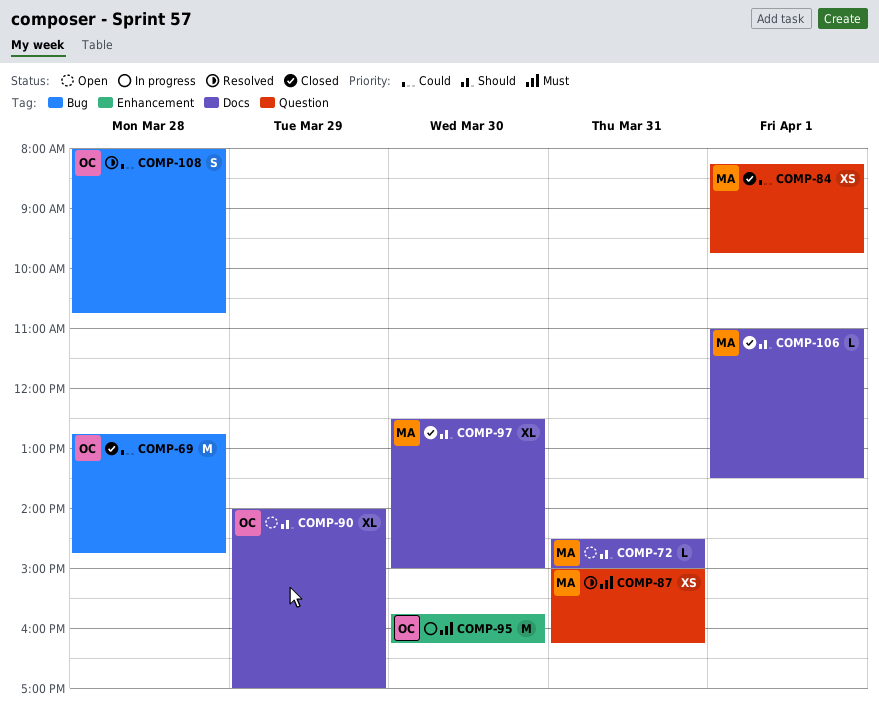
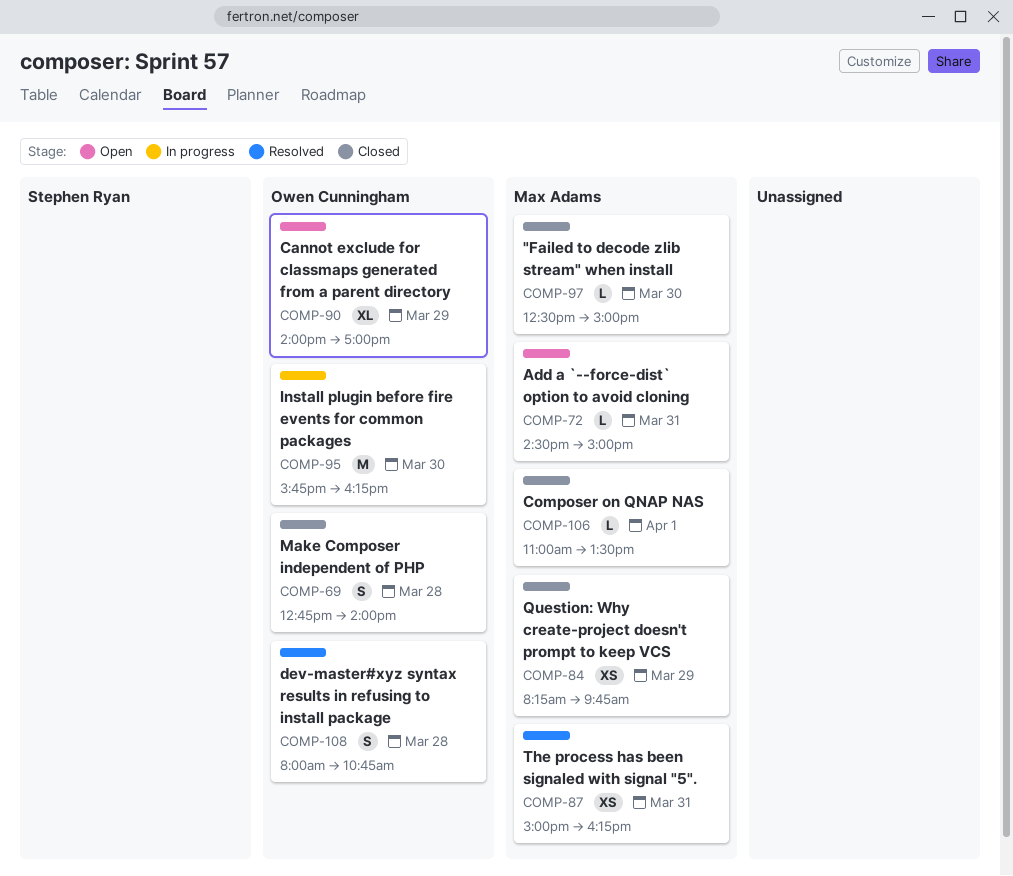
COMP-69, estimate: M -> S
COMP-69, ends: 14:45 -> 14:00
COMP-84, day: Apr 1 -> Mar 29
COMP-97, estimate: XL -> L

